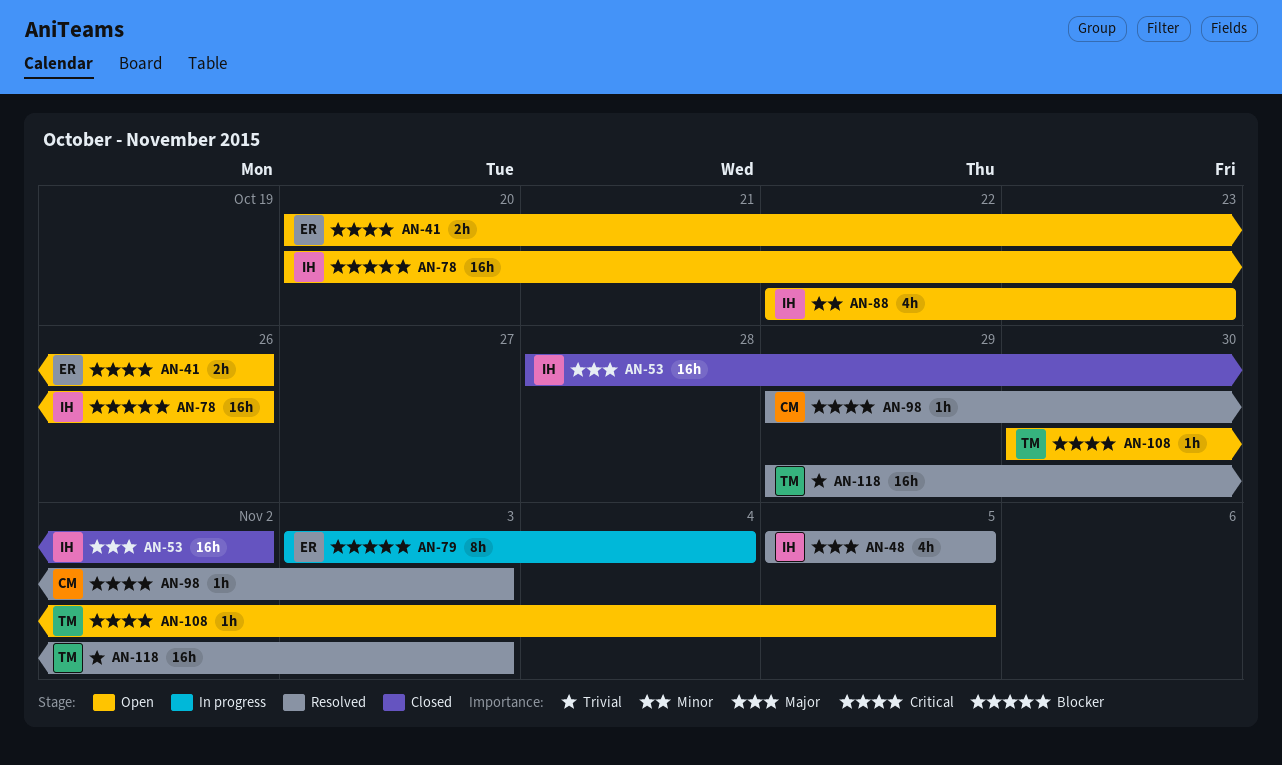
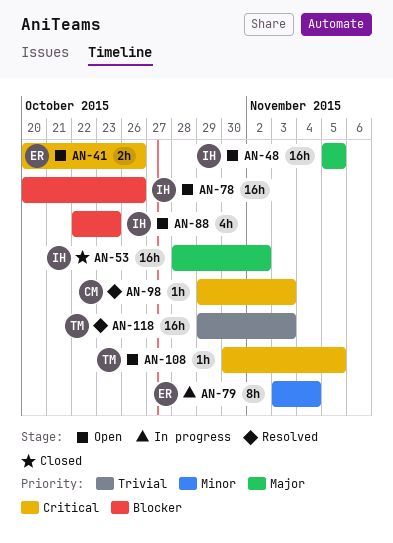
AN-48, status: Resolved -> Open
AN-48, estimate: 4h -> 16h
AN-79, priority: Blocker -> Minor
AN-88, priority: Minor -> Blocker

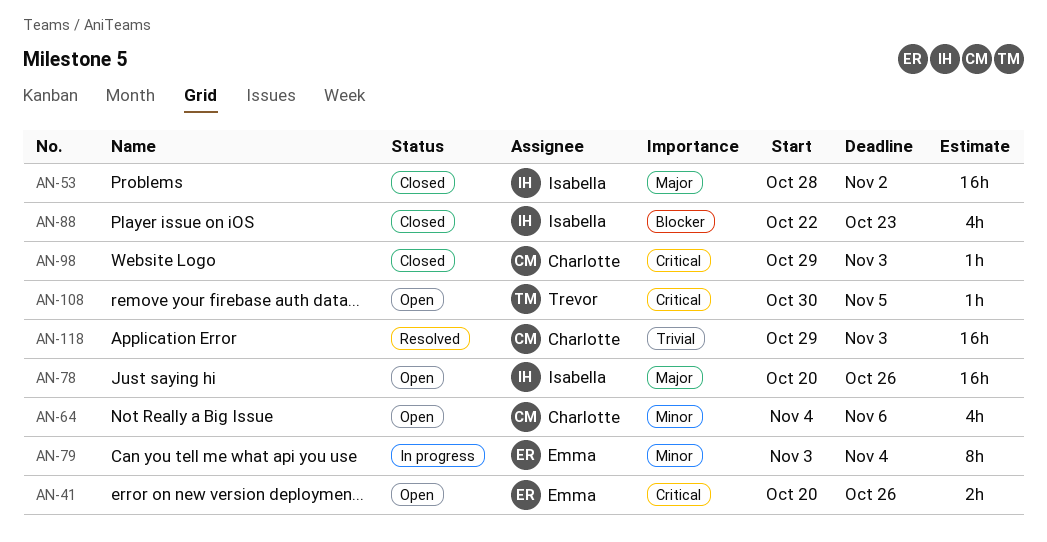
AN-48: present -> none
AN-64: none -> present
AN-78, priority: Blocker -> Major
AN-88, status: Open -> Closed
AN-98, status: Resolved -> Closed
AN-118, owner: Trevor -> Charlotte

